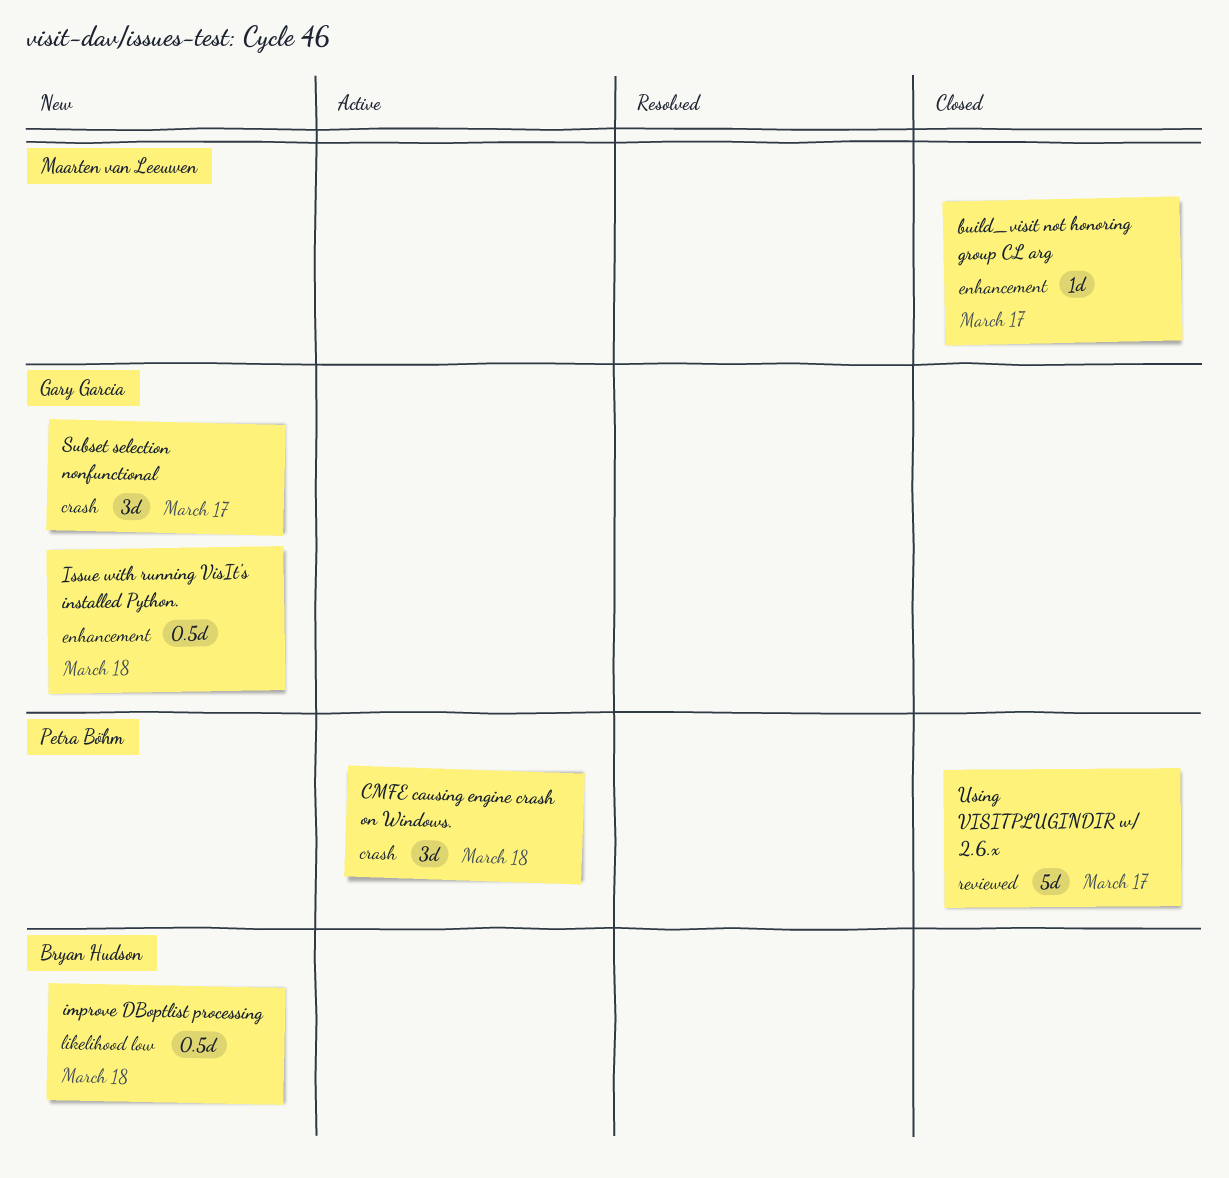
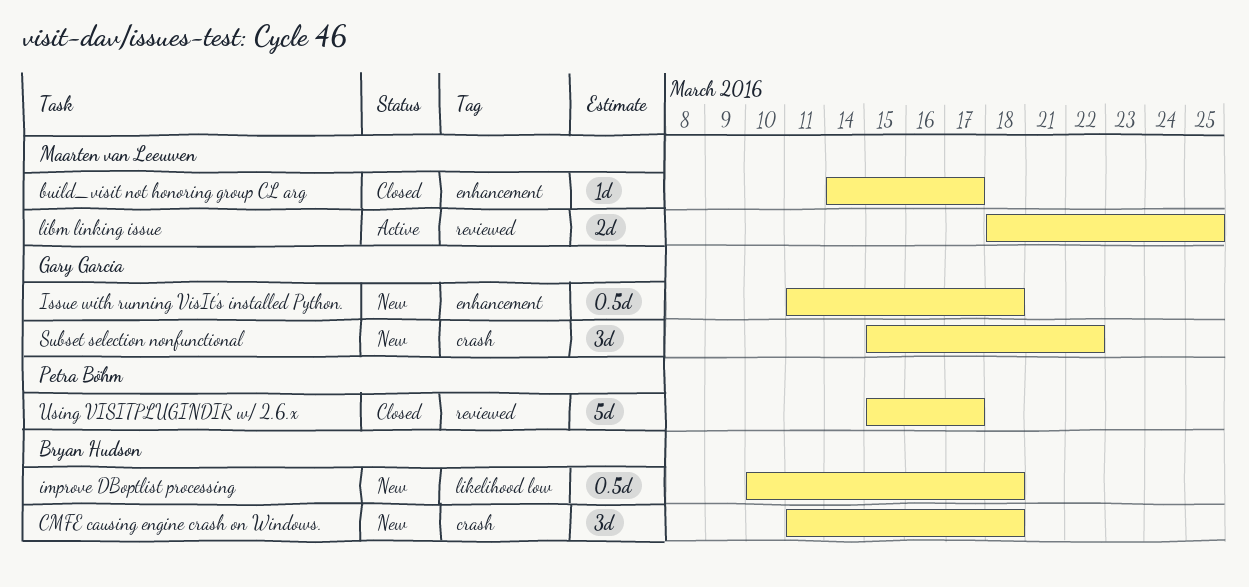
CMFE causing engine crash on Windows., status: Active -> New
CMFE causing engine crash on Windows., owner: Petra Böhm -> Bryan Hudson
libm linking issue: none -> present
Subset selection nonfunctional, due: Mar 17 -> Mar 22

